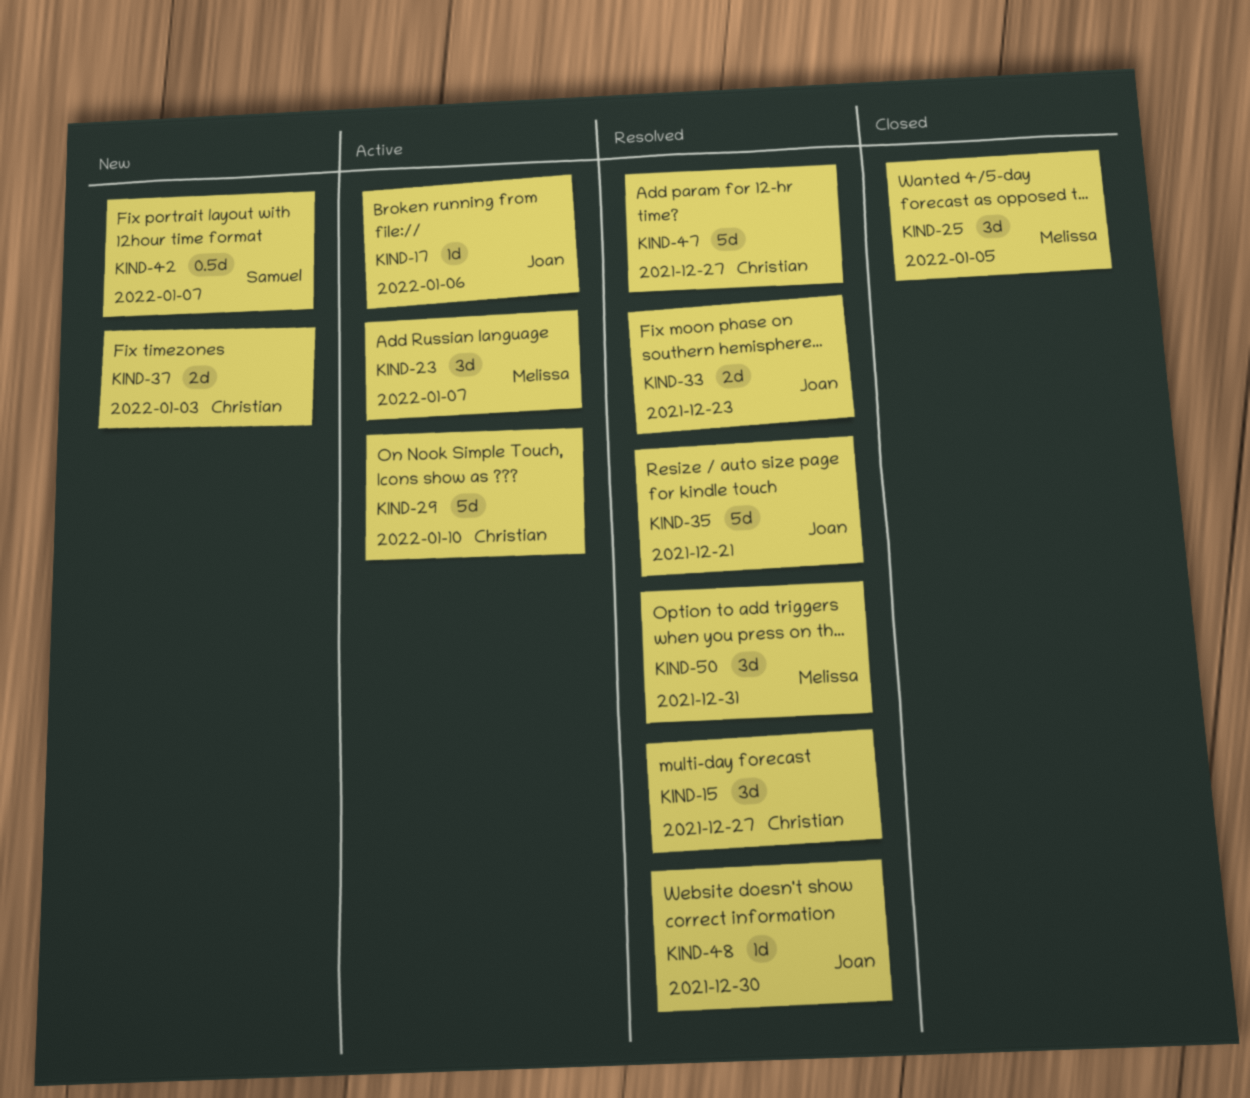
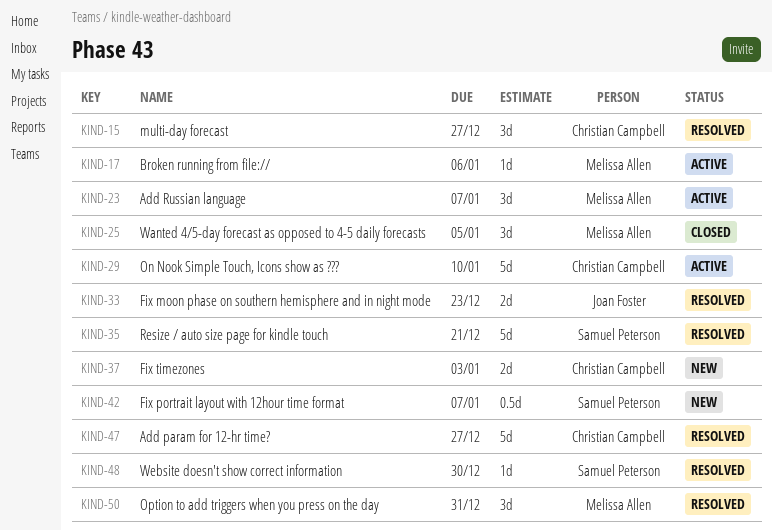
KIND-17, owner: Joan Foster -> Melissa Allen
KIND-35, owner: Joan Foster -> Samuel Peterson
KIND-48, owner: Joan Foster -> Samuel Peterson

